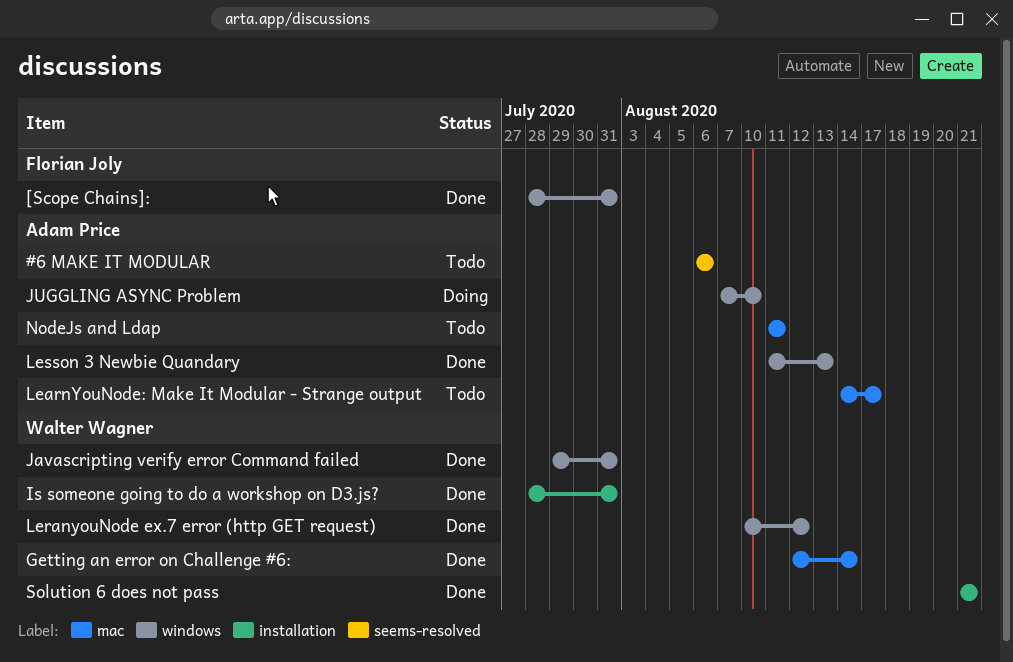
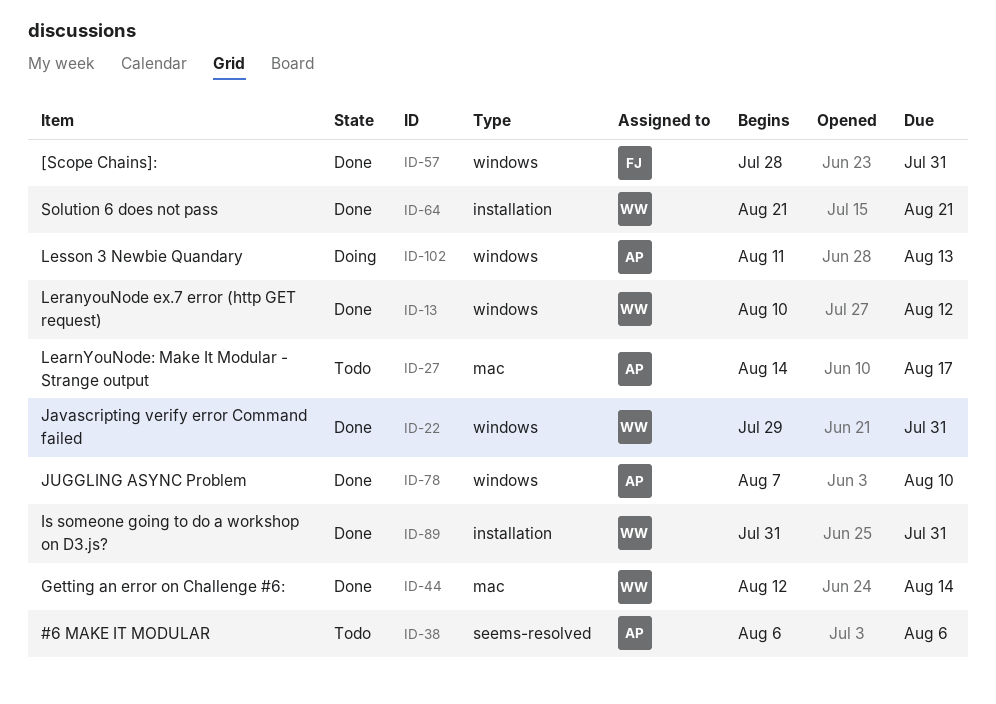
Is someone going to do a workshop on D3.js?, start: Jul 28 -> Jul 31
JUGGLING ASYNC Problem, status: Doing -> Done
Lesson 3 Newbie Quandary, status: Done -> Doing
NodeJs and Ldap: present -> none

